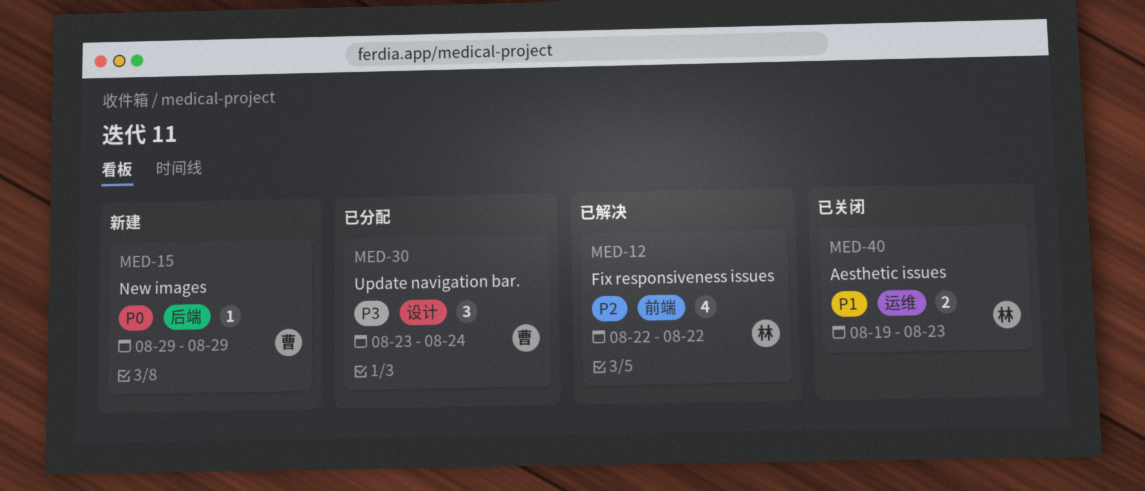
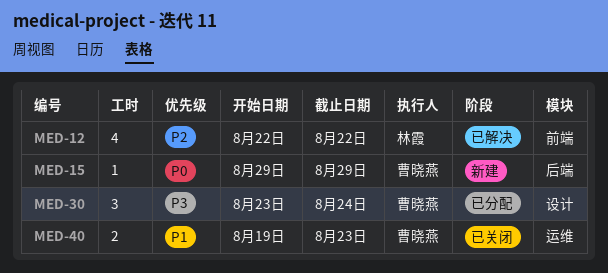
MED-40, owner: 林霞 -> 曹晓燕

